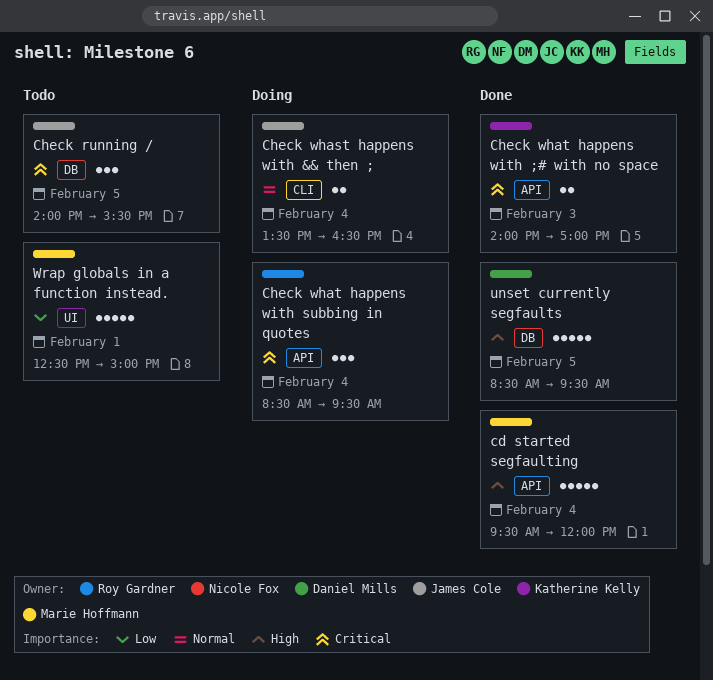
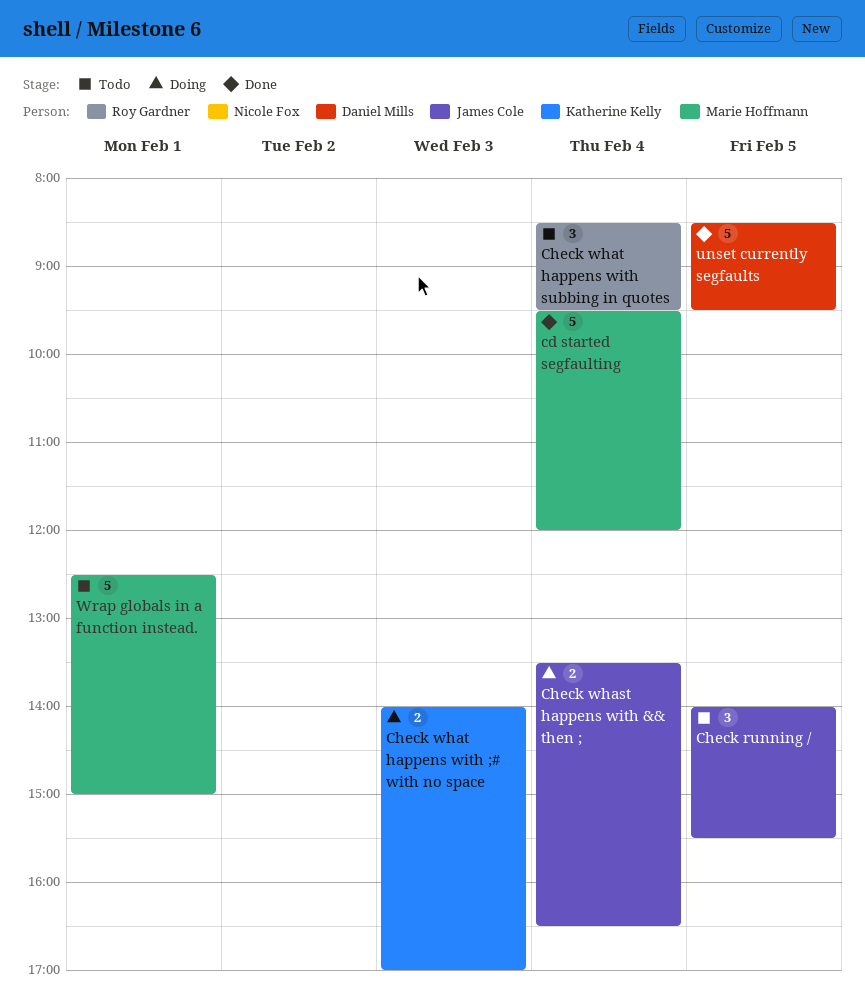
Check what happens with ;# with no space, status: Done -> Doing
Check what happens with subbing in quotes, status: Doing -> Todo

